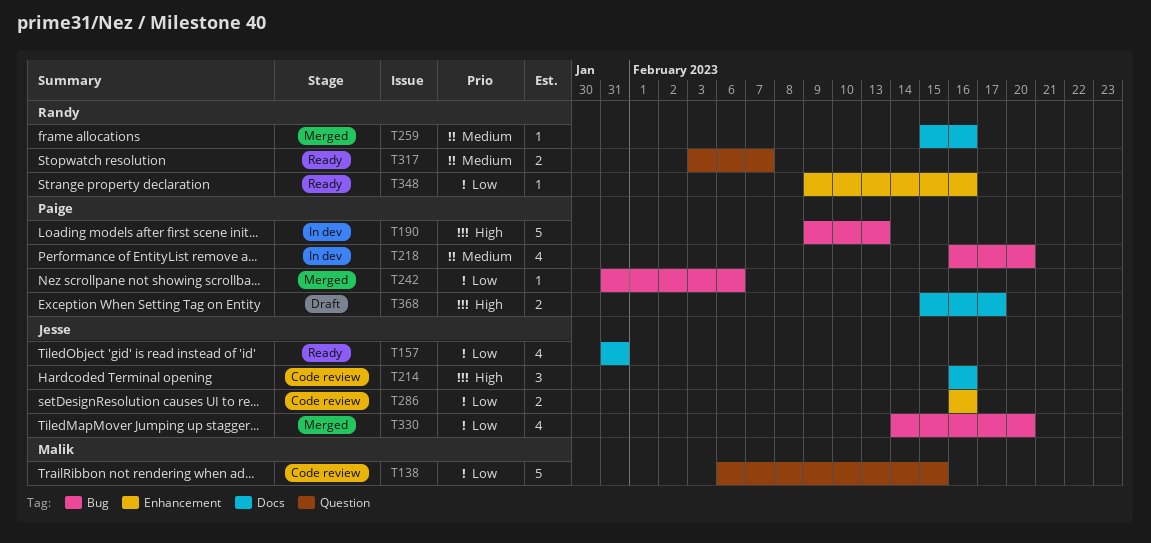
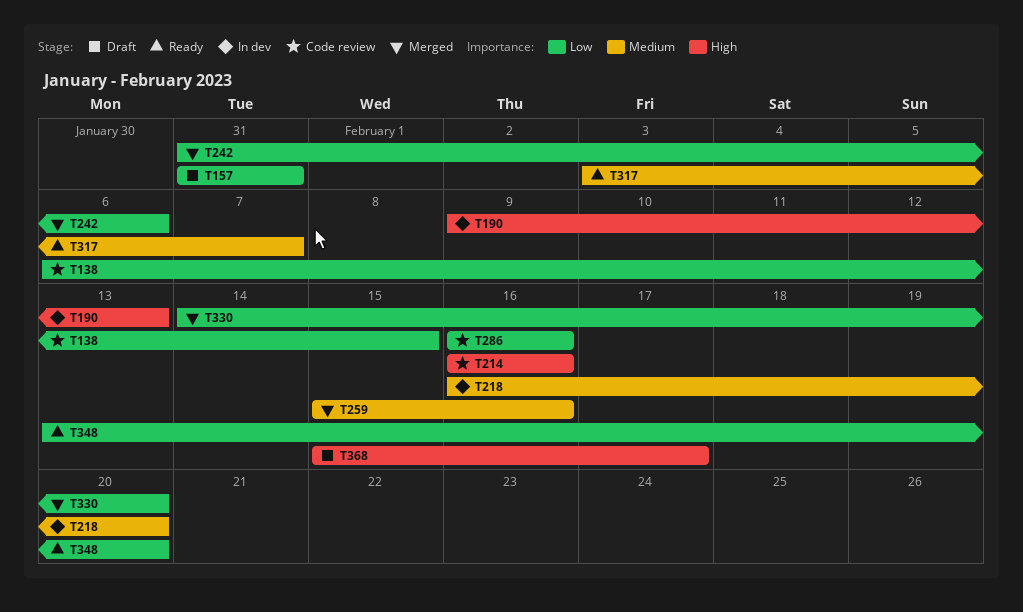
T157, status: Ready -> Draft
T348, start: Feb 9 -> Feb 13
T348, due: Feb 16 -> Feb 20

